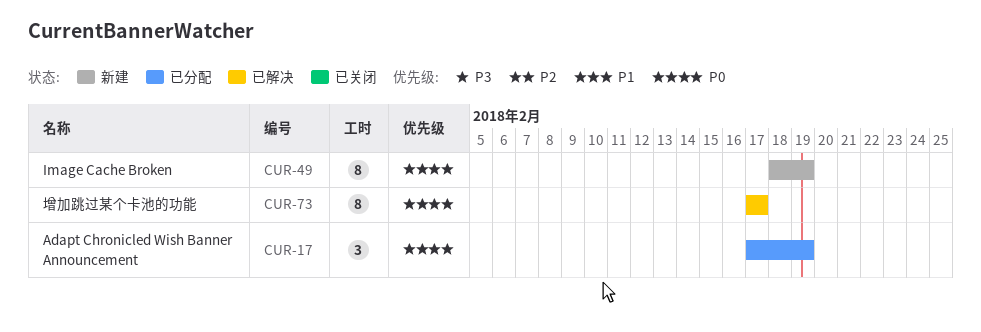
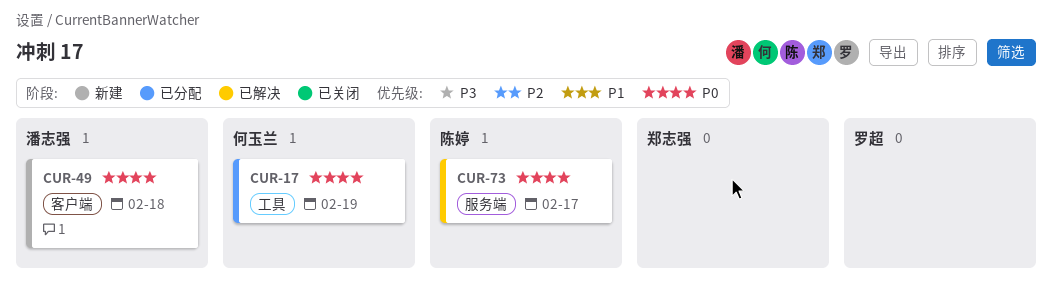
CUR-49, due: Feb 19 -> Feb 18

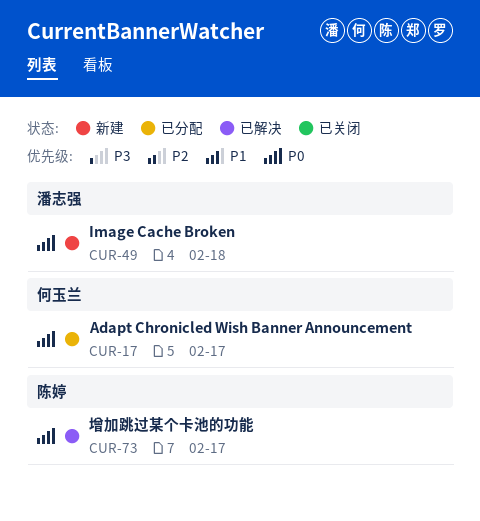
CUR-17, due: Feb 19 -> Feb 17

